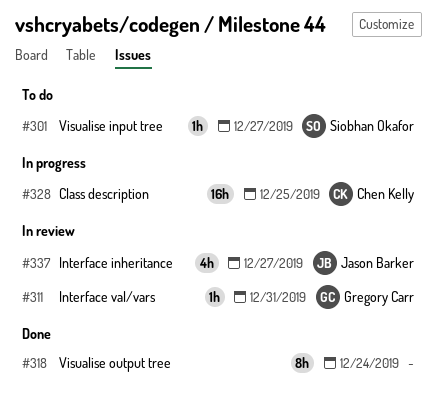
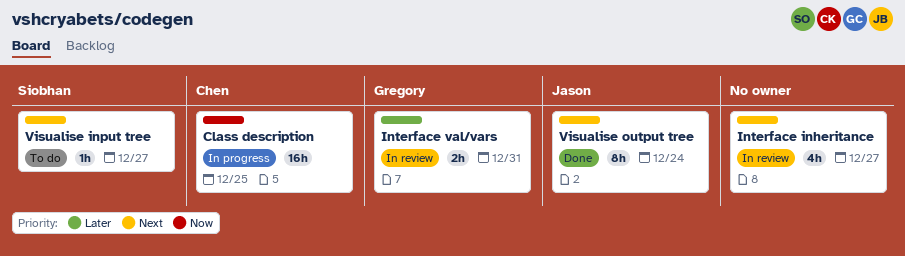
Interface inheritance, owner: Jason Barker -> none
Interface val/vars, estimate: 1h -> 2h
Visualise output tree, owner: none -> Jason Barker

